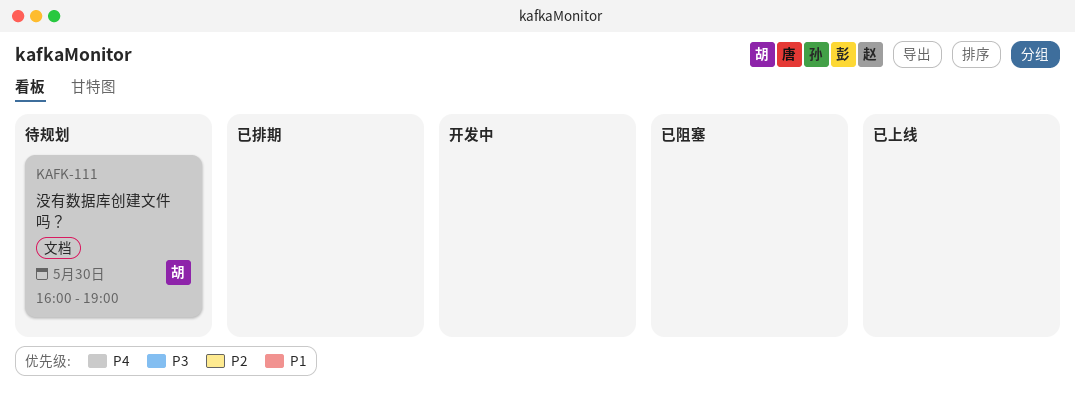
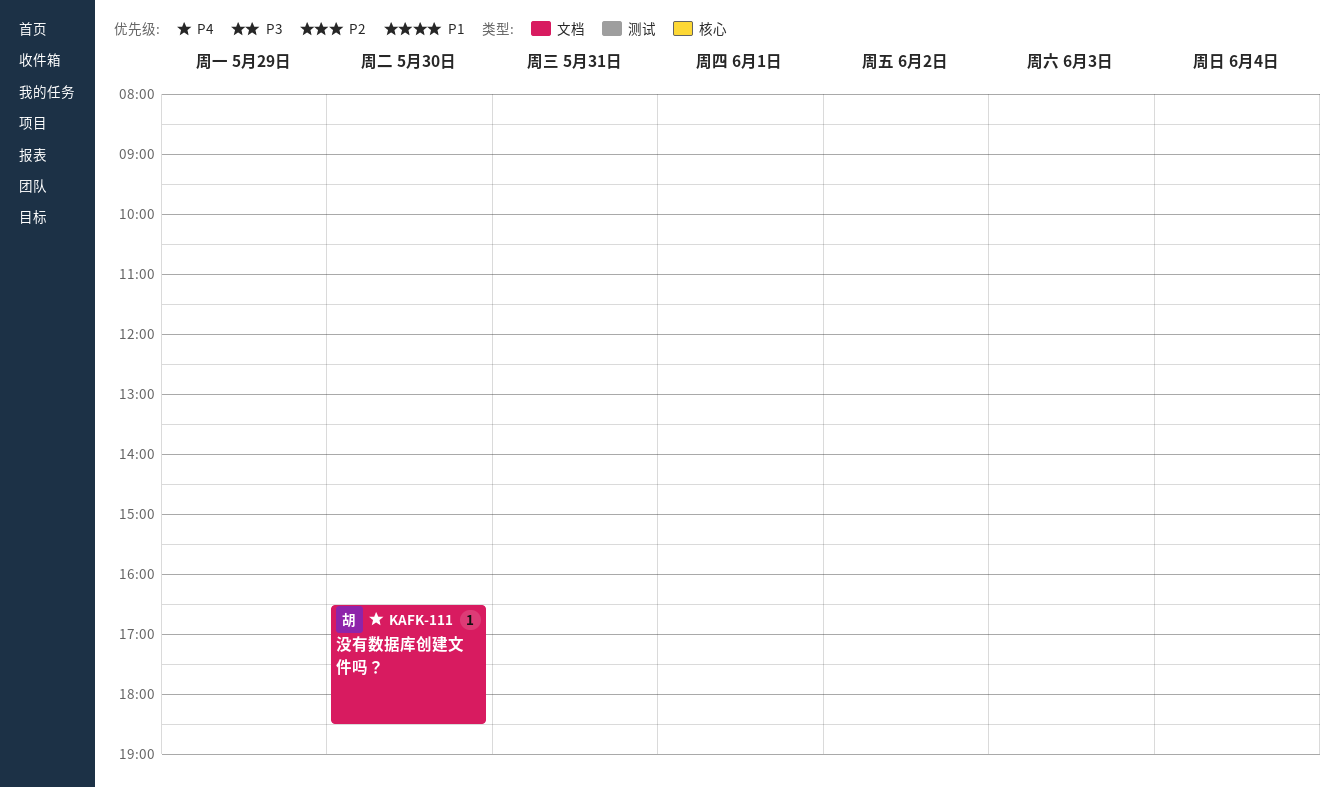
KAFK-111, begins: 16:00 -> 16:30
KAFK-111, ends: 19:00 -> 18:30

